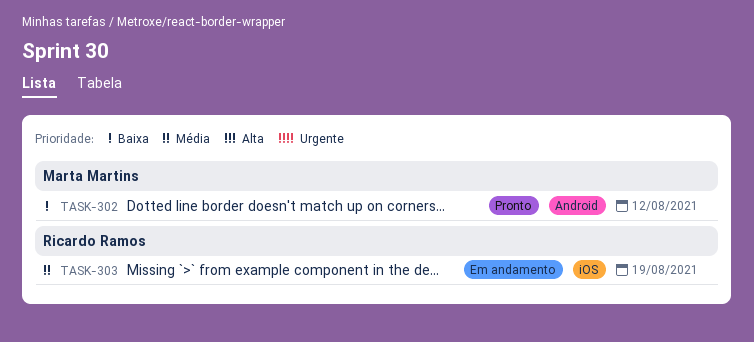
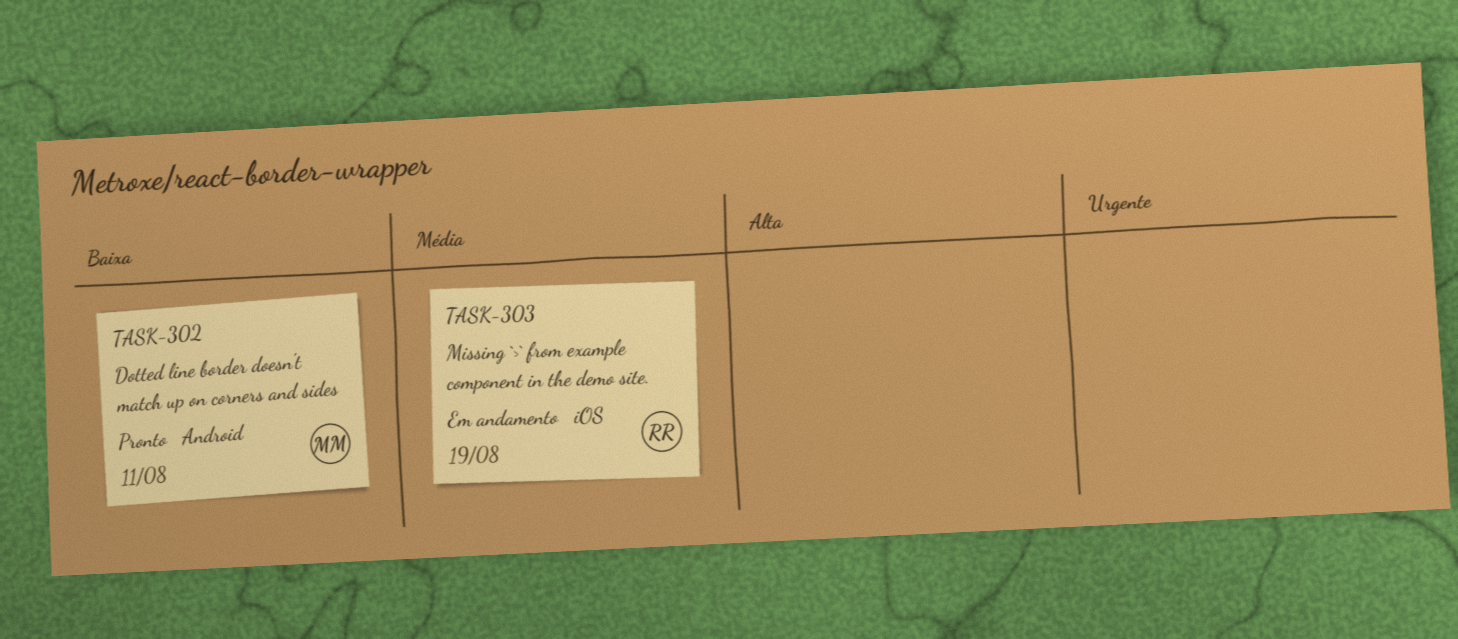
TASK-302, due: Aug 12 -> Aug 11

